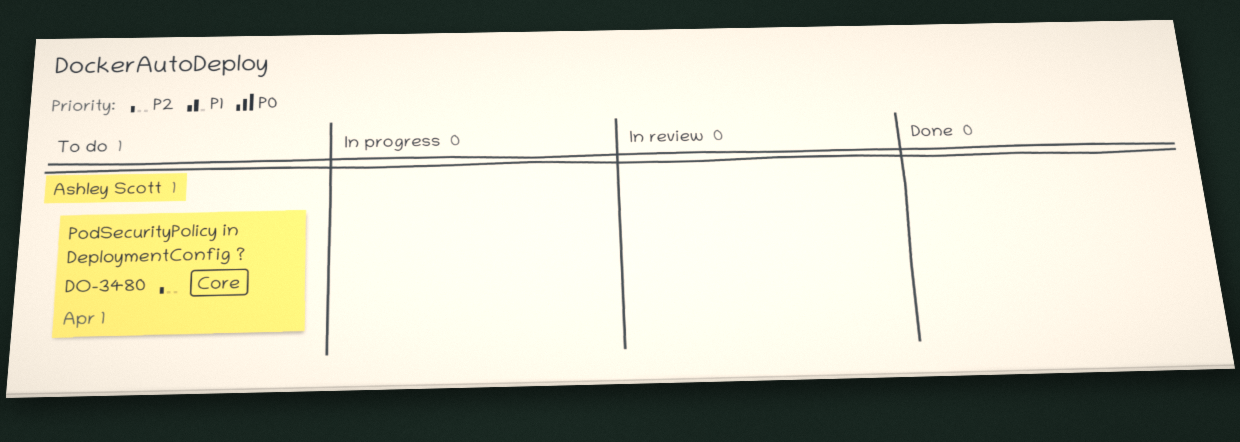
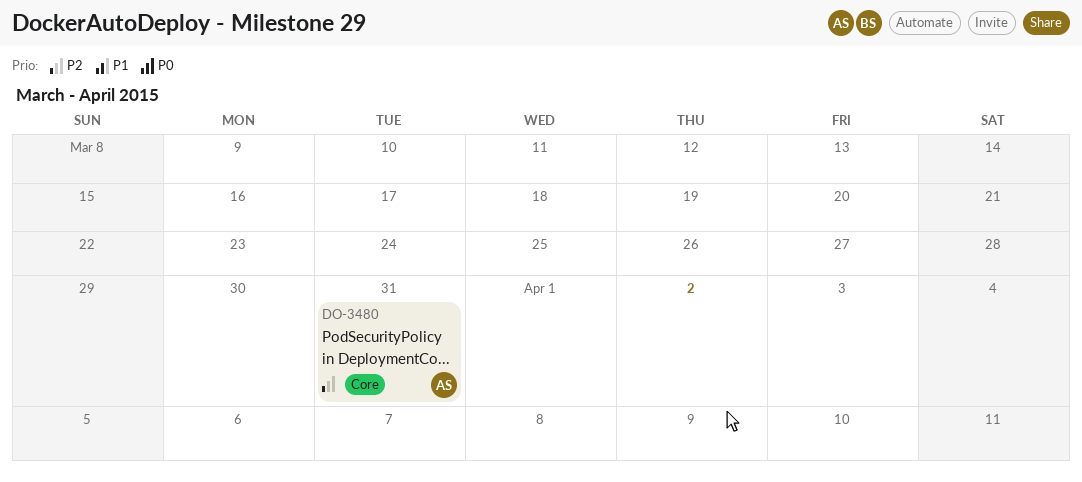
DO-3480, due: Apr 1 -> Mar 31

